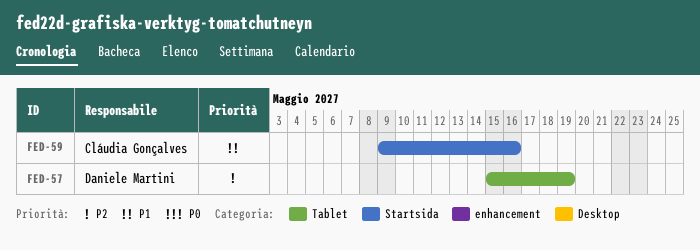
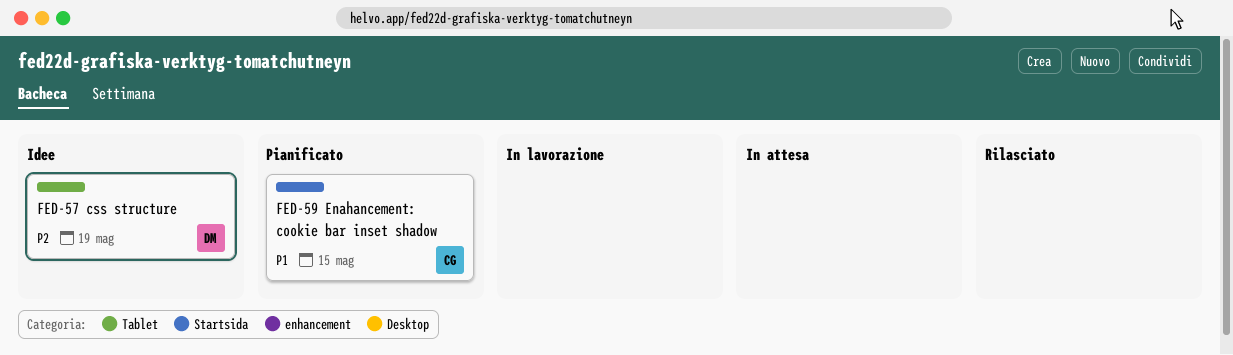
FED-59, due: May 16 -> May 15

